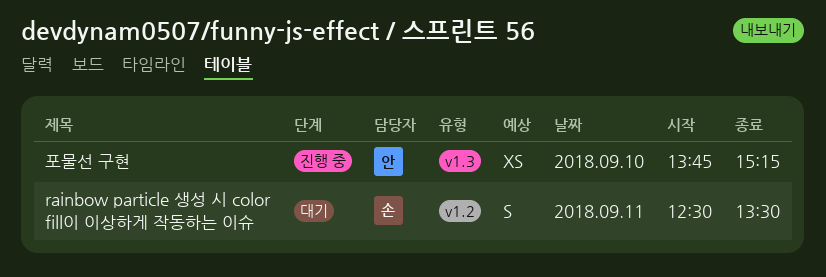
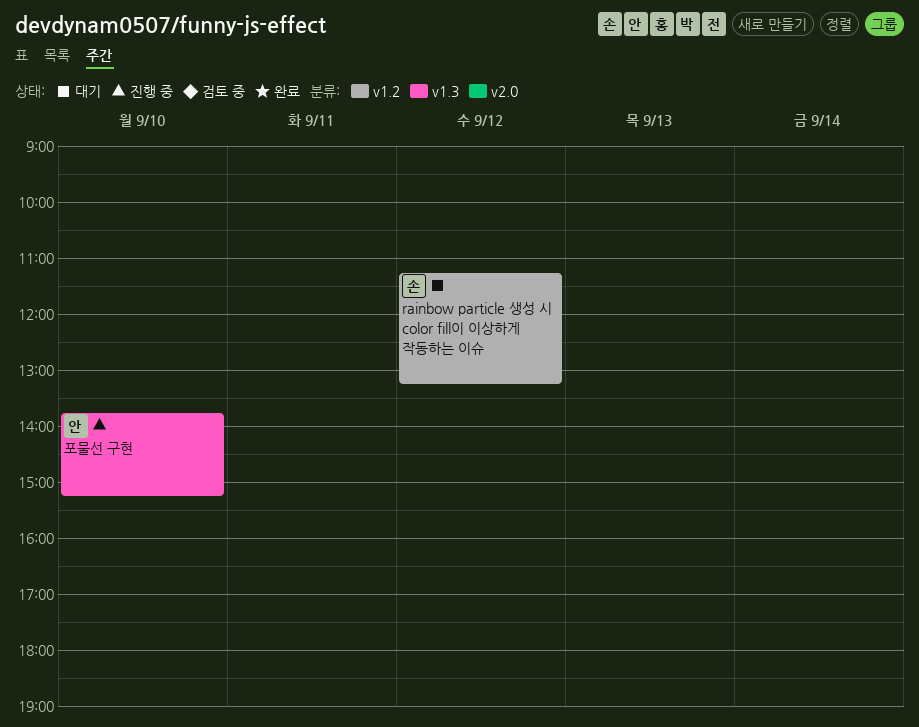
rainbow particle 생성 시 color fill이 이상하게 작동하는 이슈, day: Sep 11 -> Sep 12
rainbow particle 생성 시 color fill이 이상하게 작동하는 이슈, begins: 12:30 -> 11:15
rainbow particle 생성 시 color fill이 이상하게 작동하는 이슈, ends: 13:30 -> 13:15

